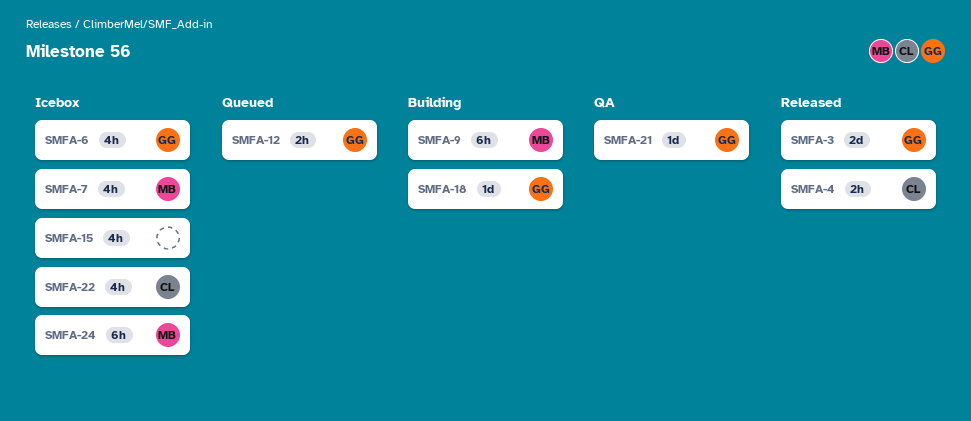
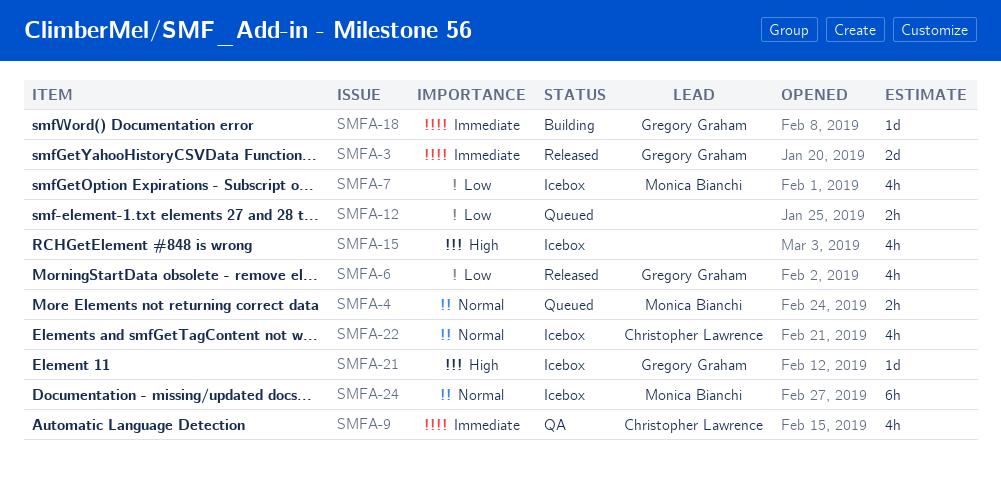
SMFA-4, status: Released -> Queued
SMFA-4, owner: Christopher Lawrence -> Monica Bianchi
SMFA-6, status: Icebox -> Released
SMFA-9, status: Building -> QA
SMFA-9, owner: Monica Bianchi -> Christopher Lawrence
SMFA-9, estimate: 6h -> 4h
SMFA-12, owner: Gregory Graham -> none
SMFA-21, status: QA -> Icebox

